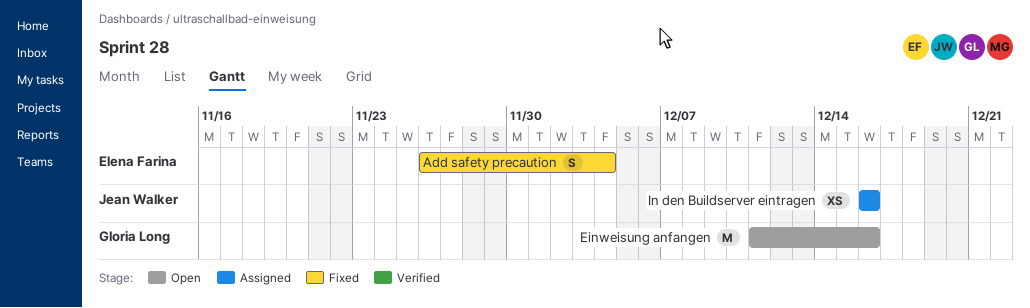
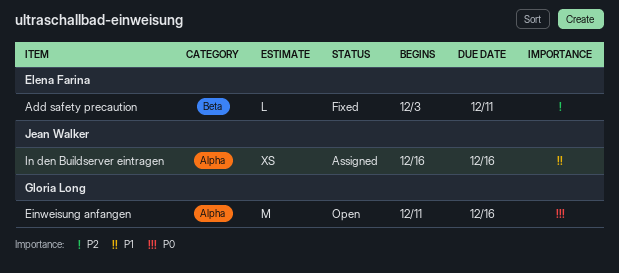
Add safety precaution, estimate: S -> L
Add safety precaution, start: Nov 26 -> Dec 3
Add safety precaution, due: Dec 4 -> Dec 11

